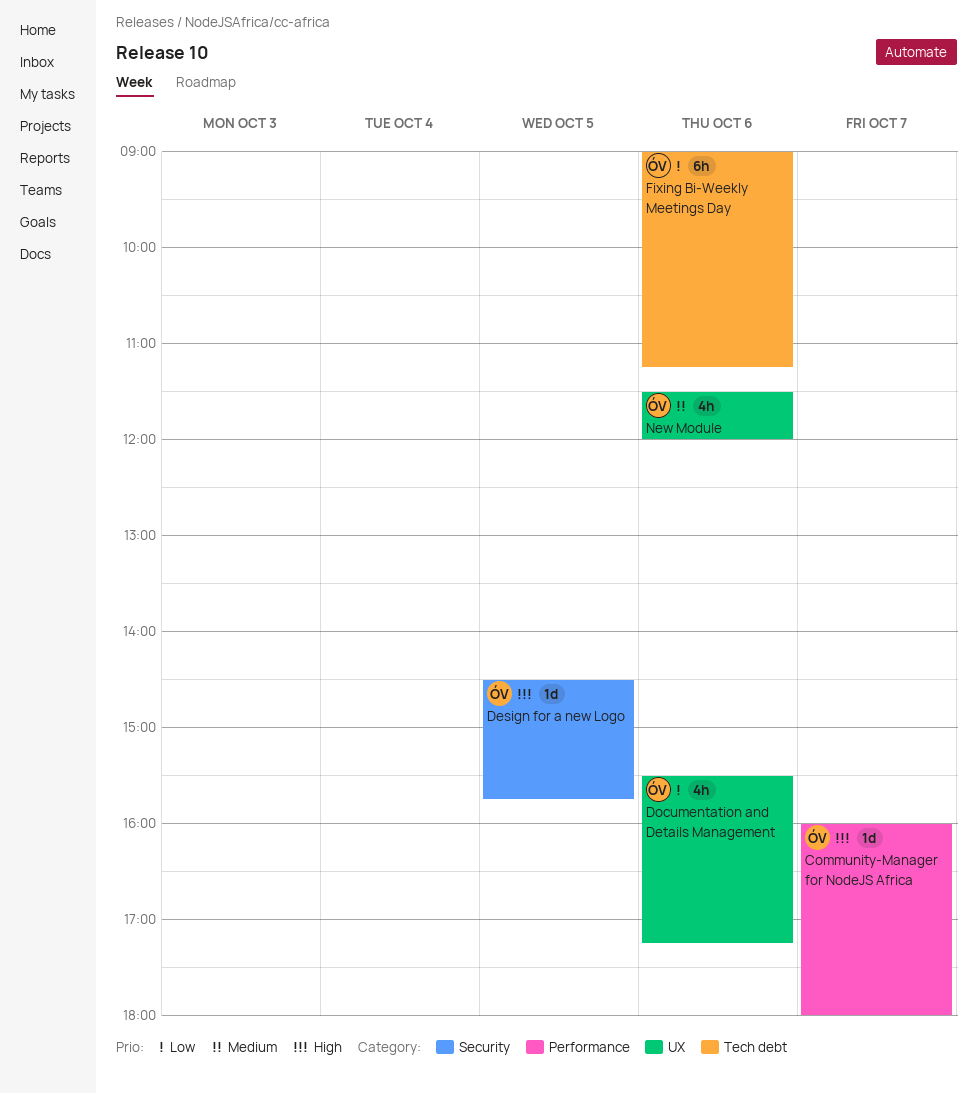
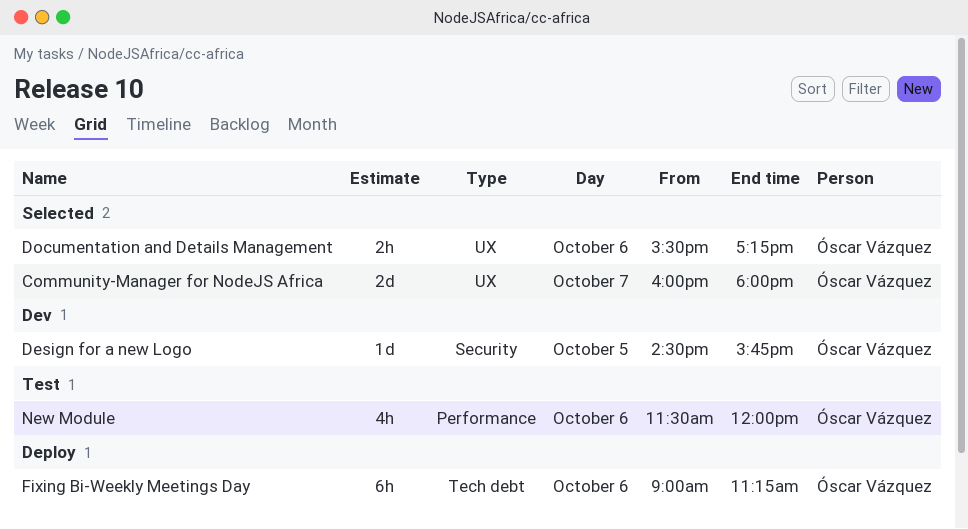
Community-Manager for NodeJS Africa, label: Performance -> UX
Community-Manager for NodeJS Africa, estimate: 1d -> 2d
Documentation and Details Management, estimate: 4h -> 2h
New Module, label: UX -> Performance

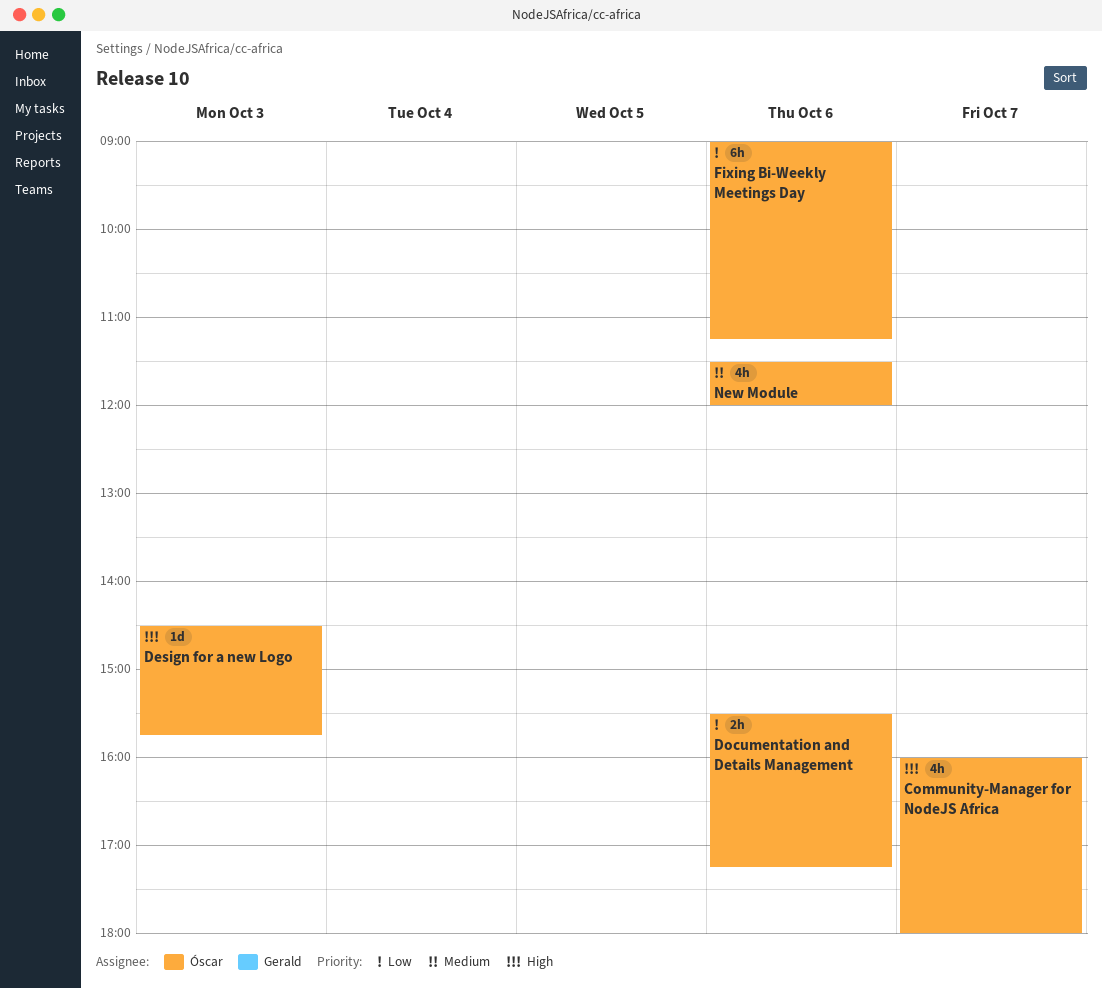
Community-Manager for NodeJS Africa, estimate: 2d -> 4h
Design for a new Logo, day: Oct 5 -> Oct 3

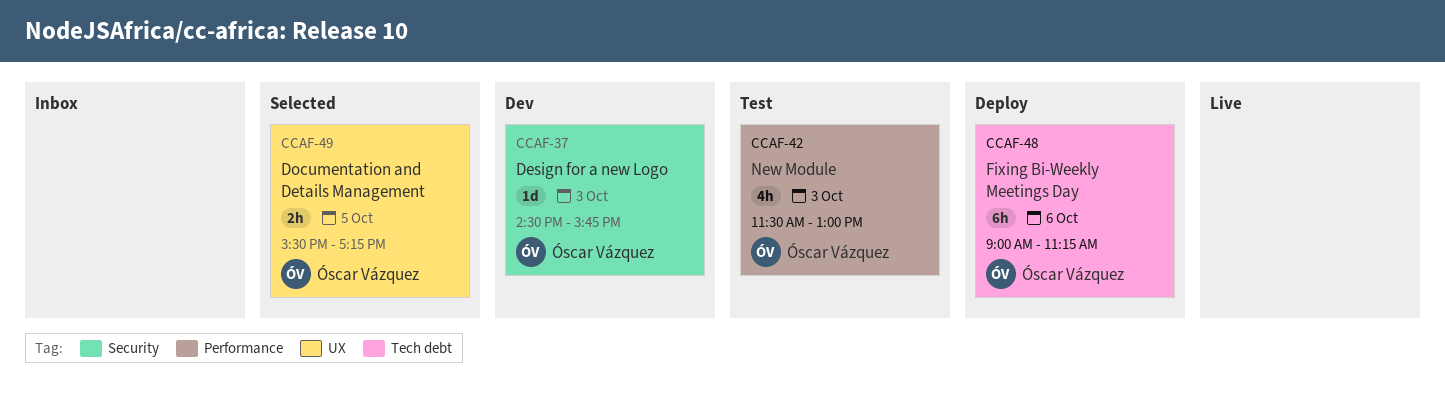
Community-Manager for NodeJS Africa: present -> none
Documentation and Details Management, day: Oct 6 -> Oct 5
New Module, day: Oct 6 -> Oct 3
New Module, ends: 12:00 -> 13:00

